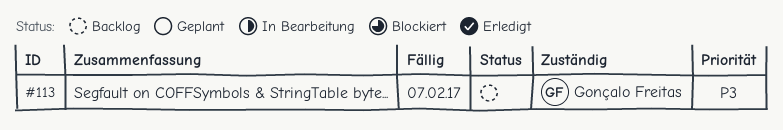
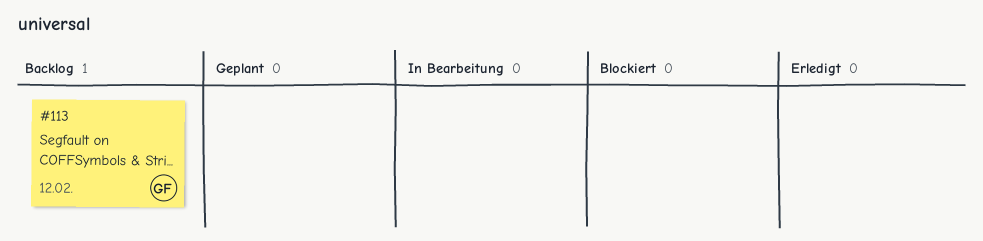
#113, due: Feb 7 -> Feb 12

